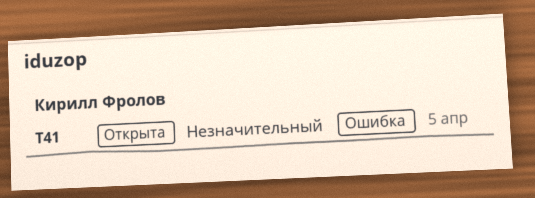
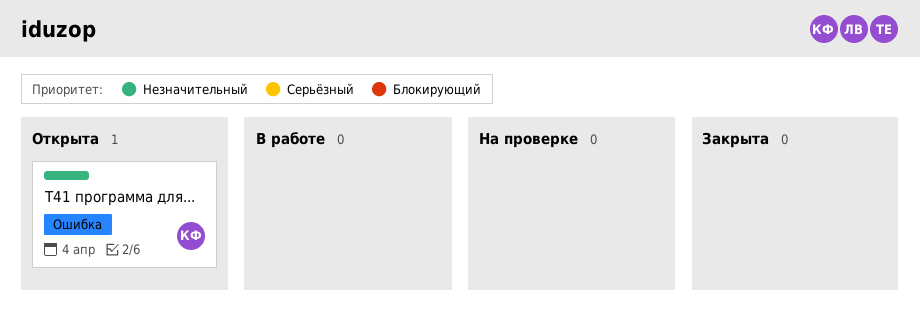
T41, due: Apr 5 -> Apr 4

